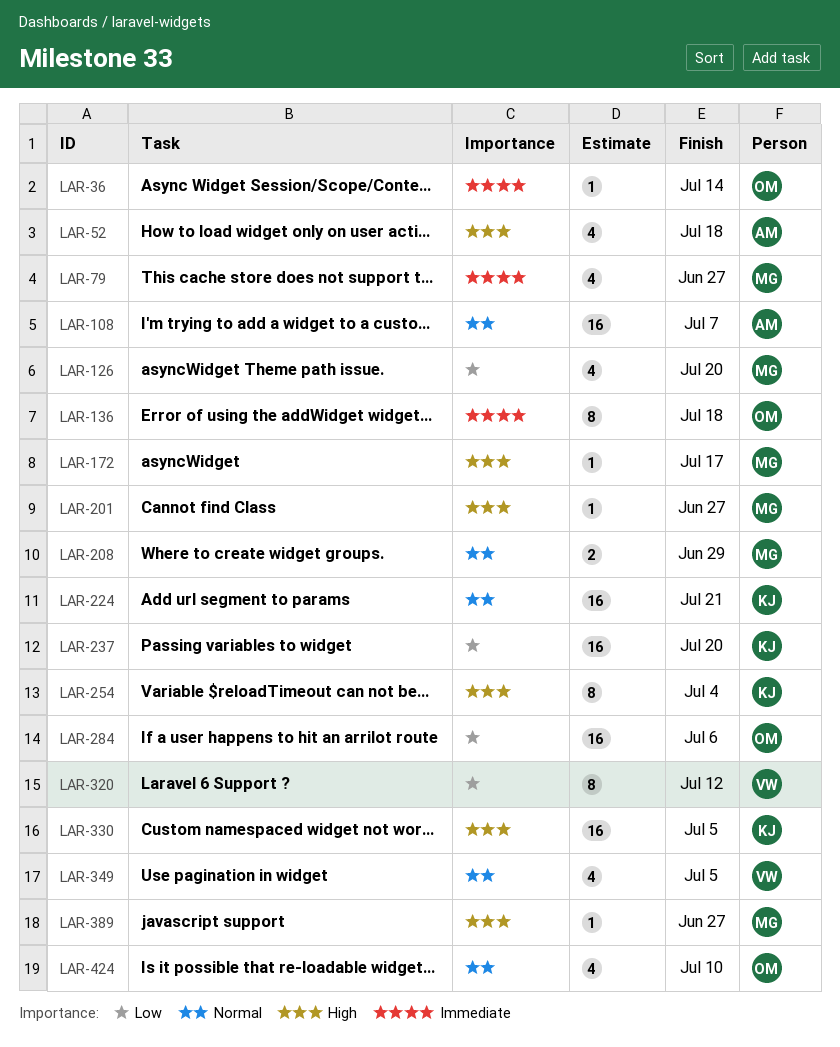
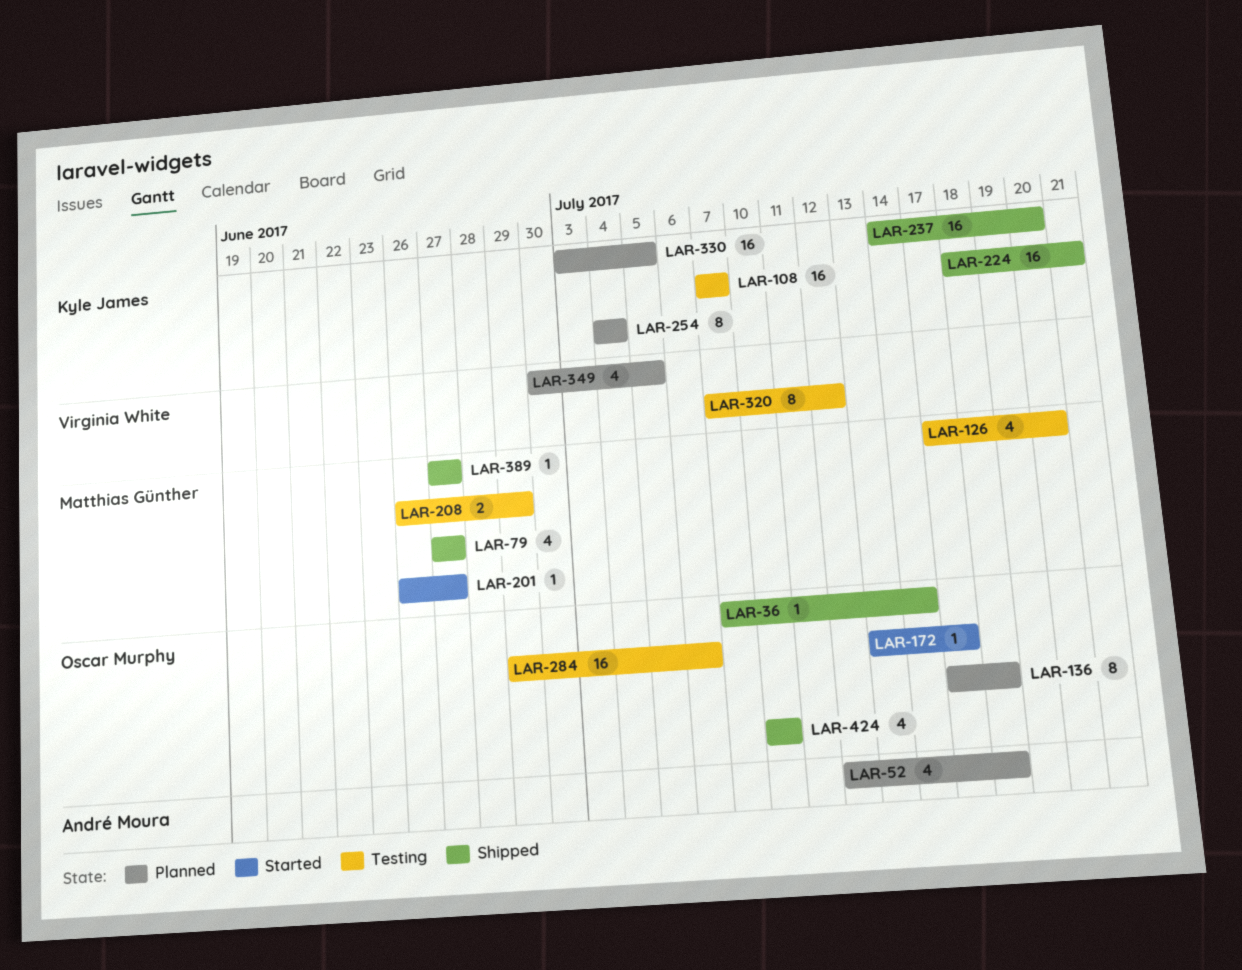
LAR-108, owner: André Moura -> Kyle James
LAR-172, owner: Matthias Günther -> Oscar Murphy

